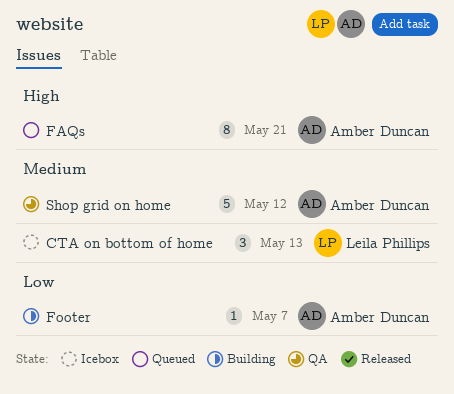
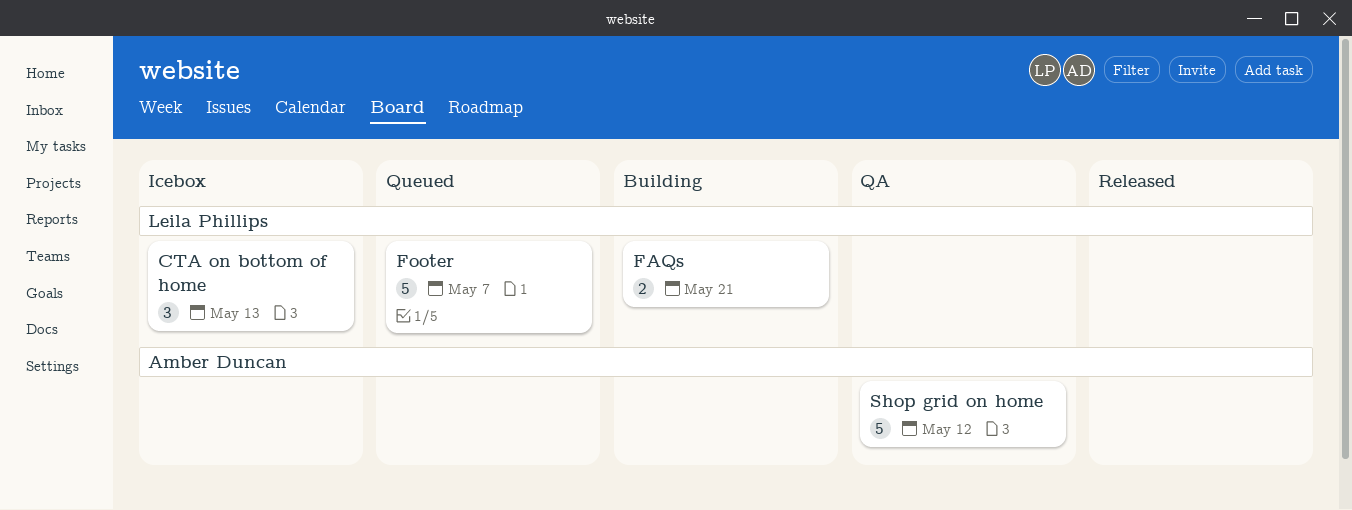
FAQs, status: Queued -> Building
FAQs, owner: Amber Duncan -> Leila Phillips
FAQs, estimate: 8 -> 2
Footer, status: Building -> Queued
Footer, owner: Amber Duncan -> Leila Phillips
Footer, estimate: 1 -> 5

